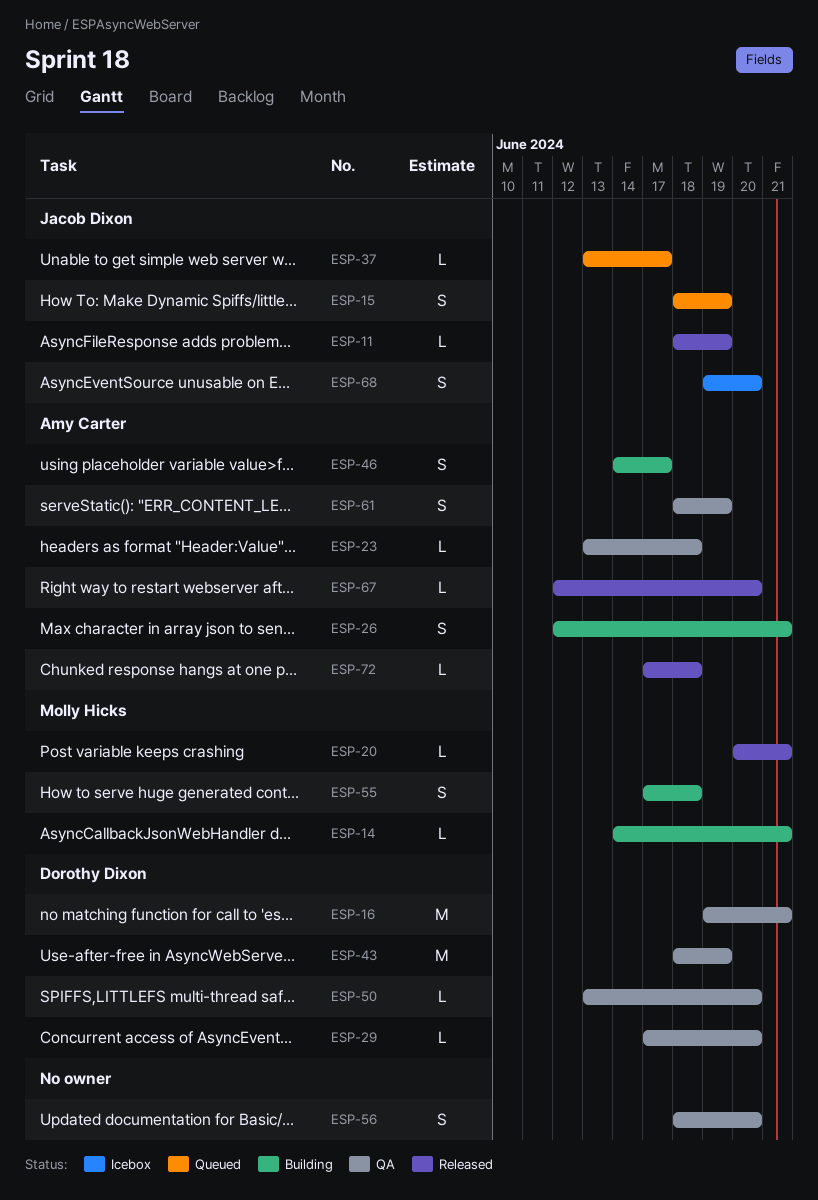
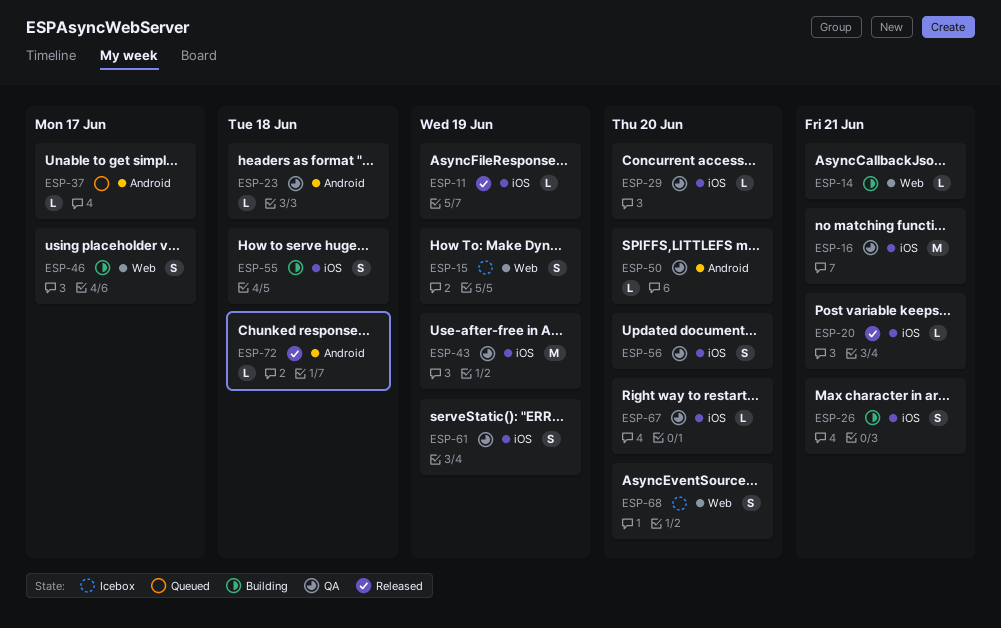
ESP-15, status: Queued -> Icebox
ESP-67, status: Released -> QA

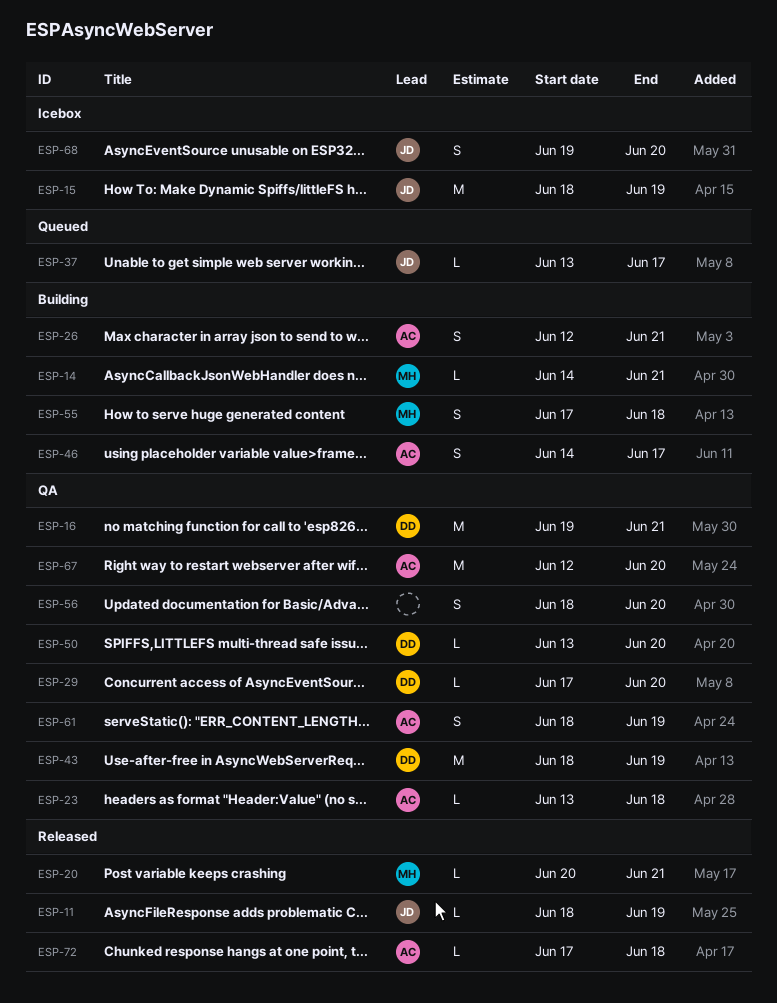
ESP-15, estimate: S -> M
ESP-67, estimate: L -> M

